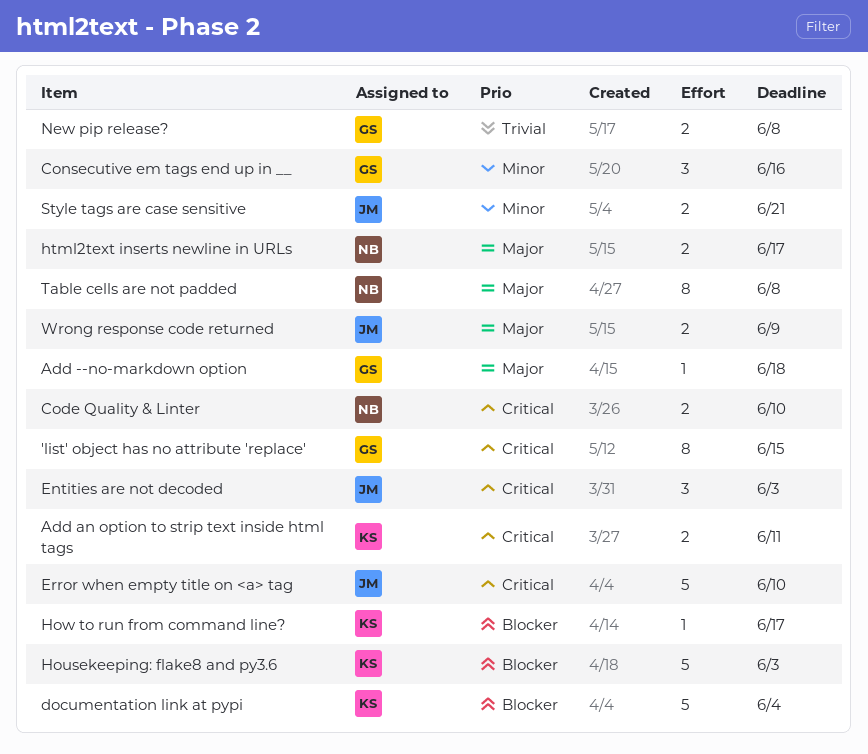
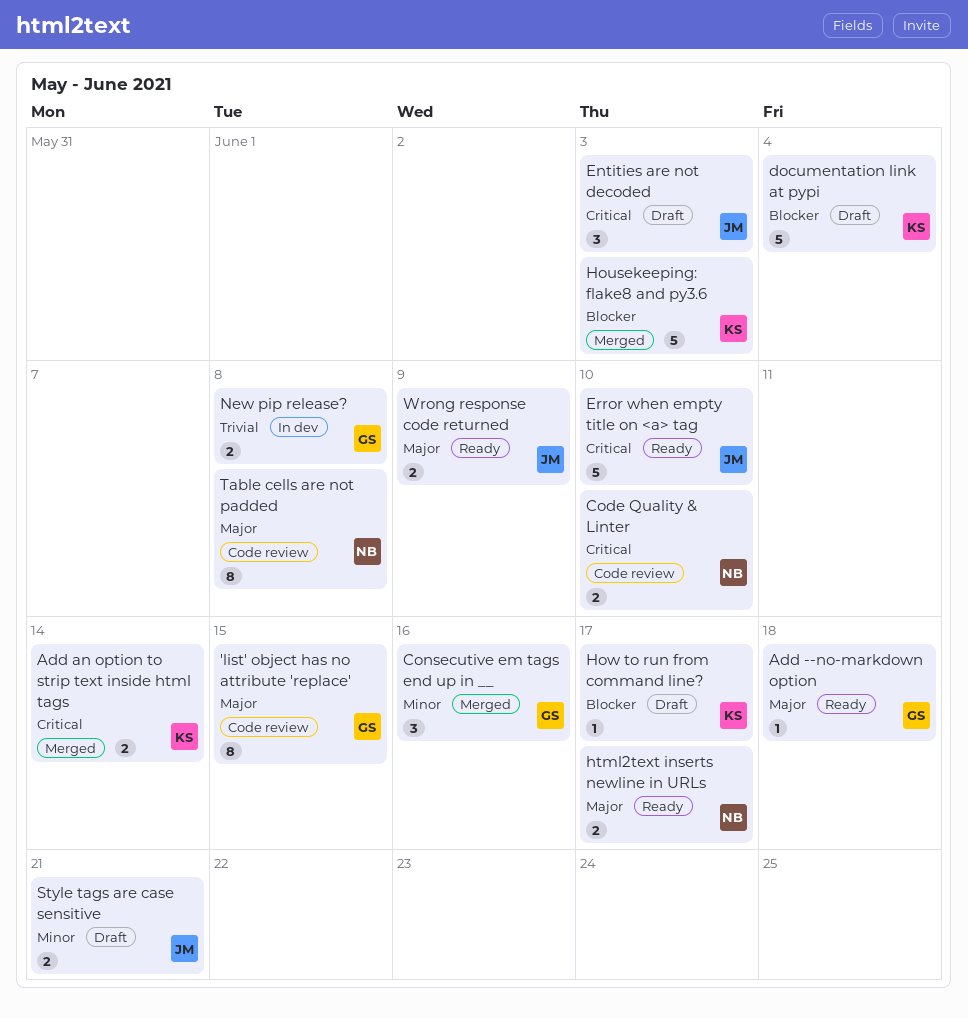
'list' object has no attribute 'replace', priority: Critical -> Major
Add an option to strip text inside html tags, due: Jun 11 -> Jun 14

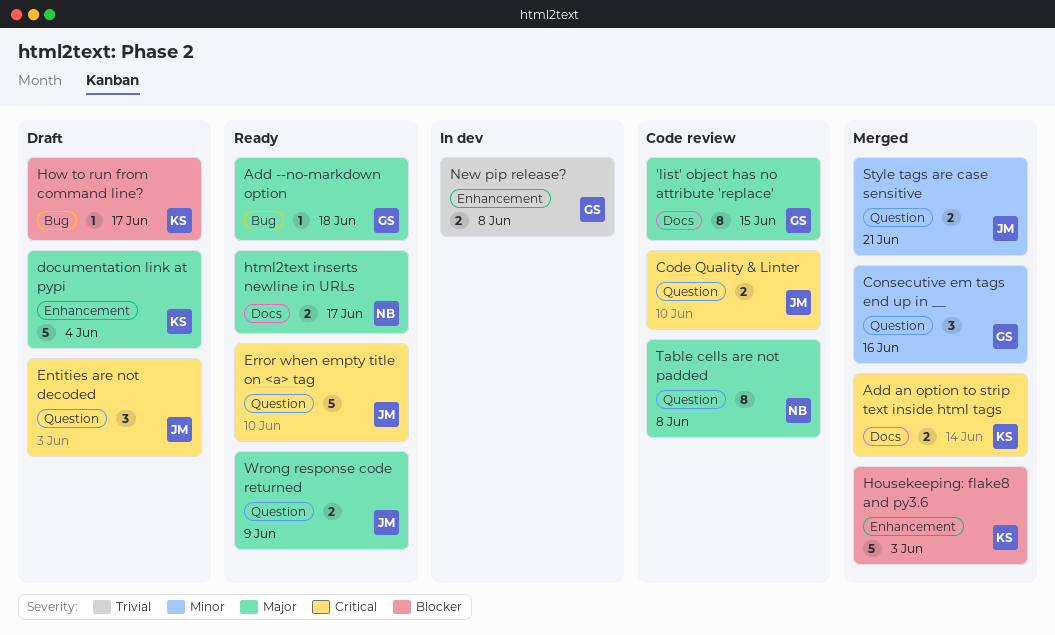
Code Quality & Linter, owner: NB -> JM
documentation link at pypi, priority: Blocker -> Major
Style tags are case sensitive, status: Draft -> Merged

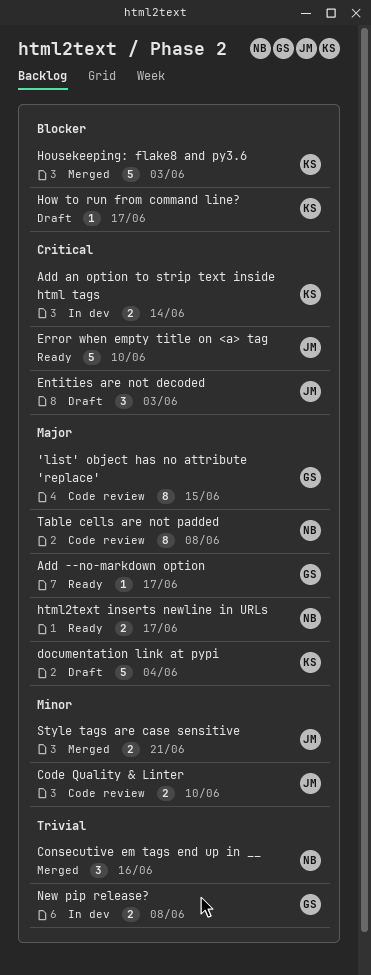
Add --no-markdown option, due: Jun 18 -> Jun 17
Add an option to strip text inside html tags, status: Merged -> In dev
Code Quality & Linter, priority: Critical -> Minor
Consecutive em tags end up in __, owner: GS -> NB
Consecutive em tags end up in __, priority: Minor -> Trivial
Wrong response code returned: present -> none

